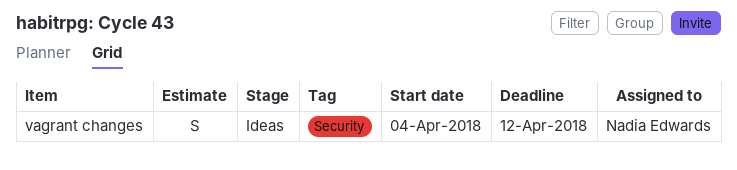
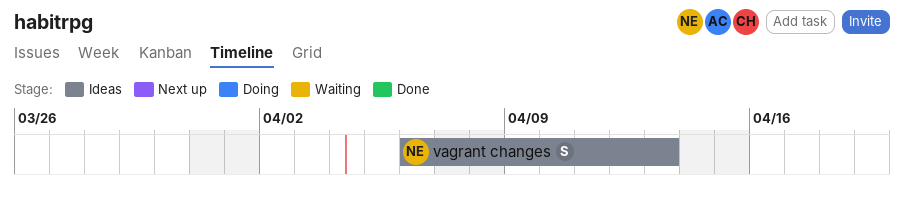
vagrant changes, start: Apr 4 -> Apr 6
vagrant changes, due: Apr 12 -> Apr 13

